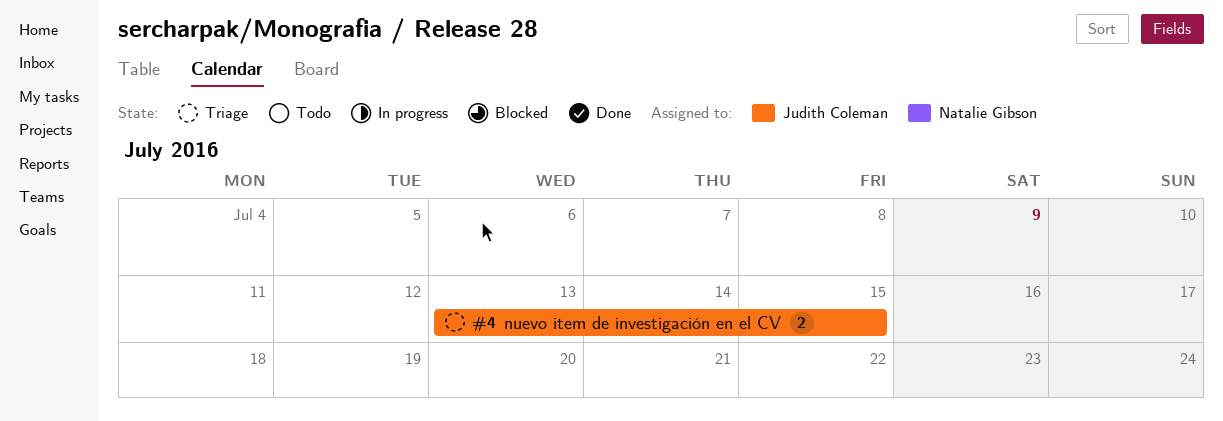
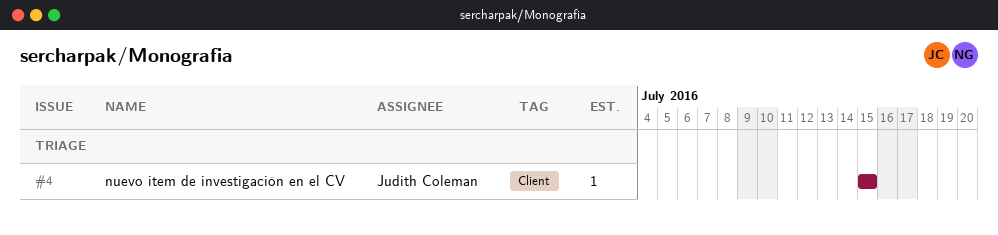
#4, estimate: 2 -> 1
#4, start: Jul 13 -> Jul 15

